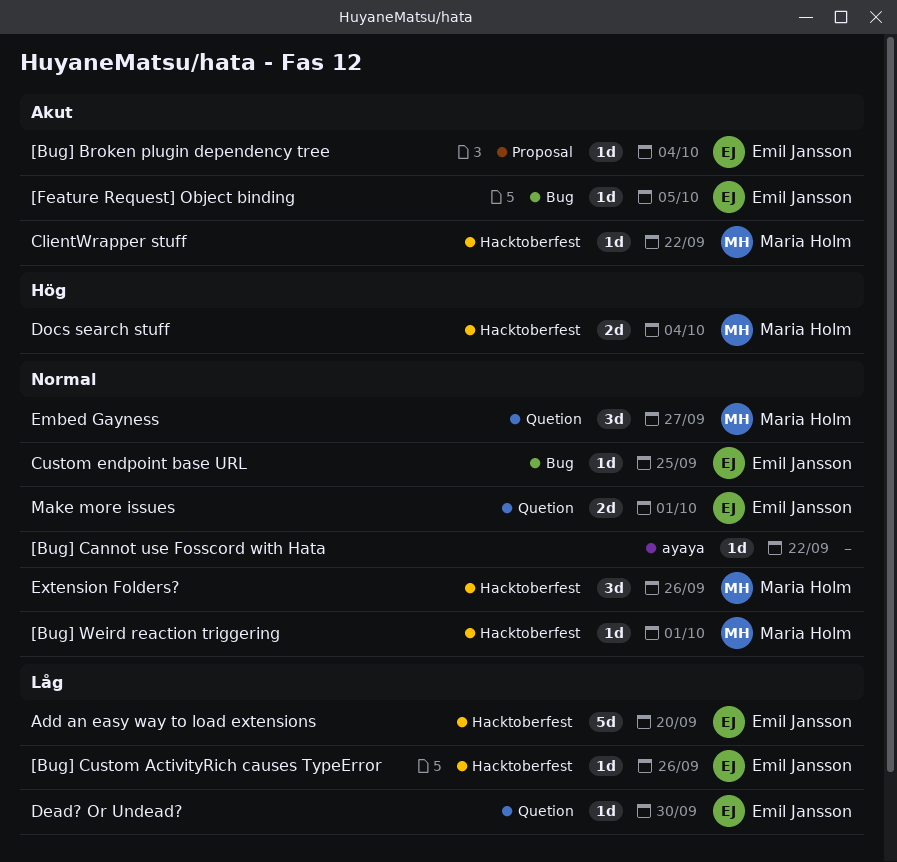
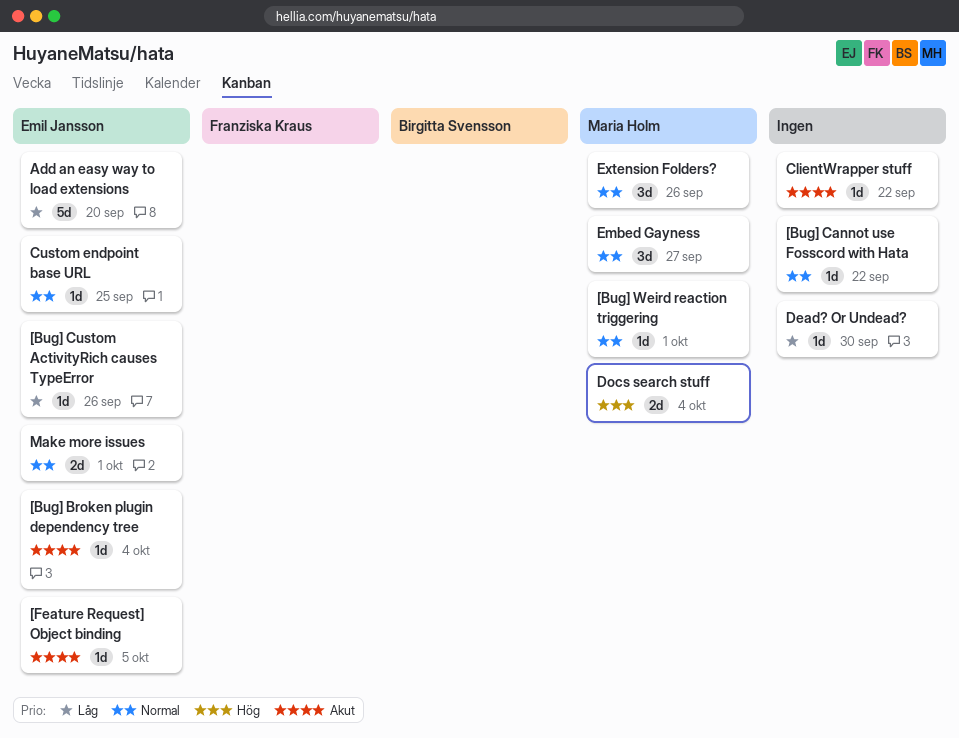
ClientWrapper stuff, owner: Maria Holm -> none
Dead? Or Undead?, owner: Emil Jansson -> none

